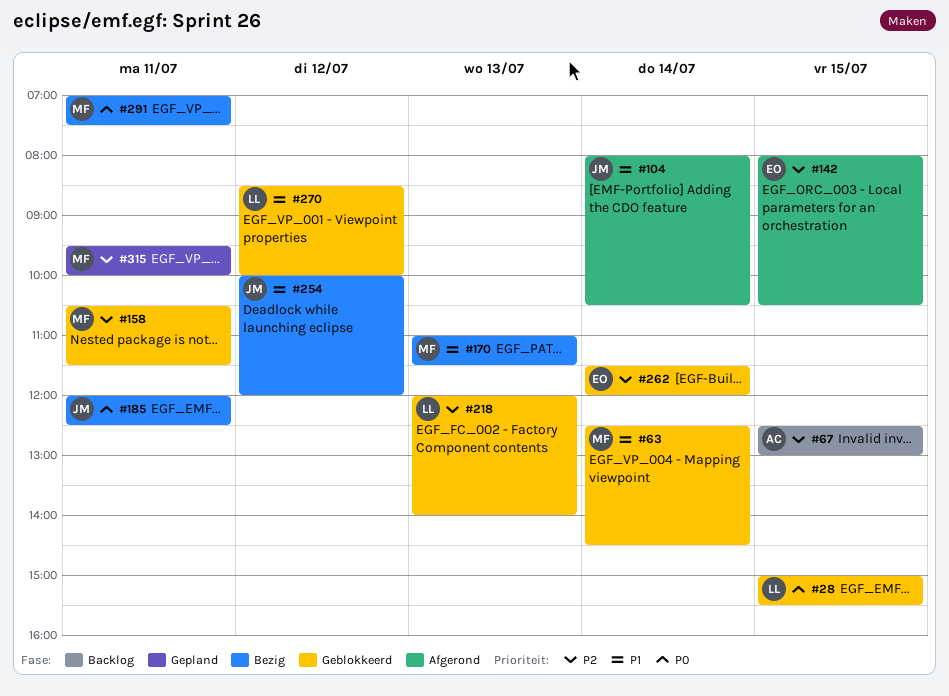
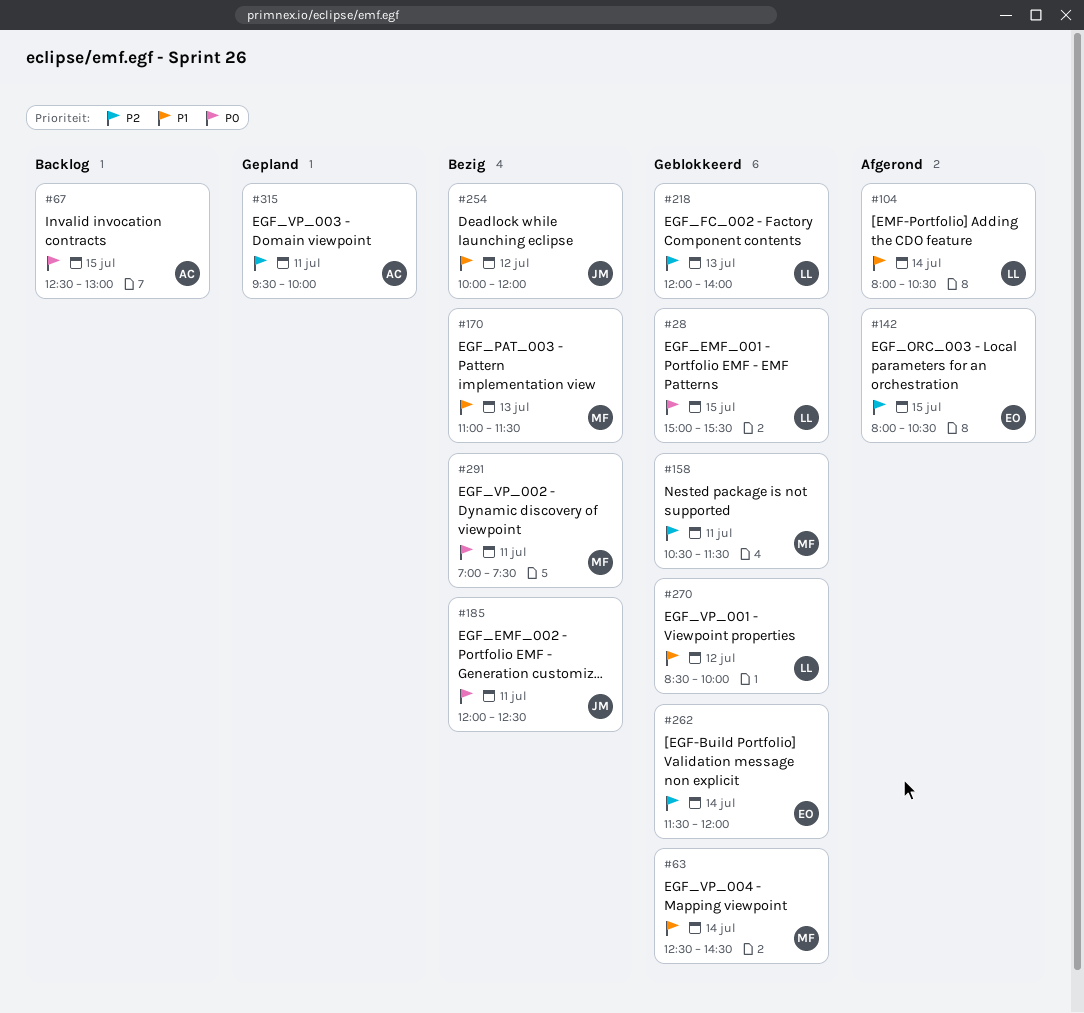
#67, priority: P2 -> P0
#104, owner: JM -> LL
#315, owner: MF -> AC

